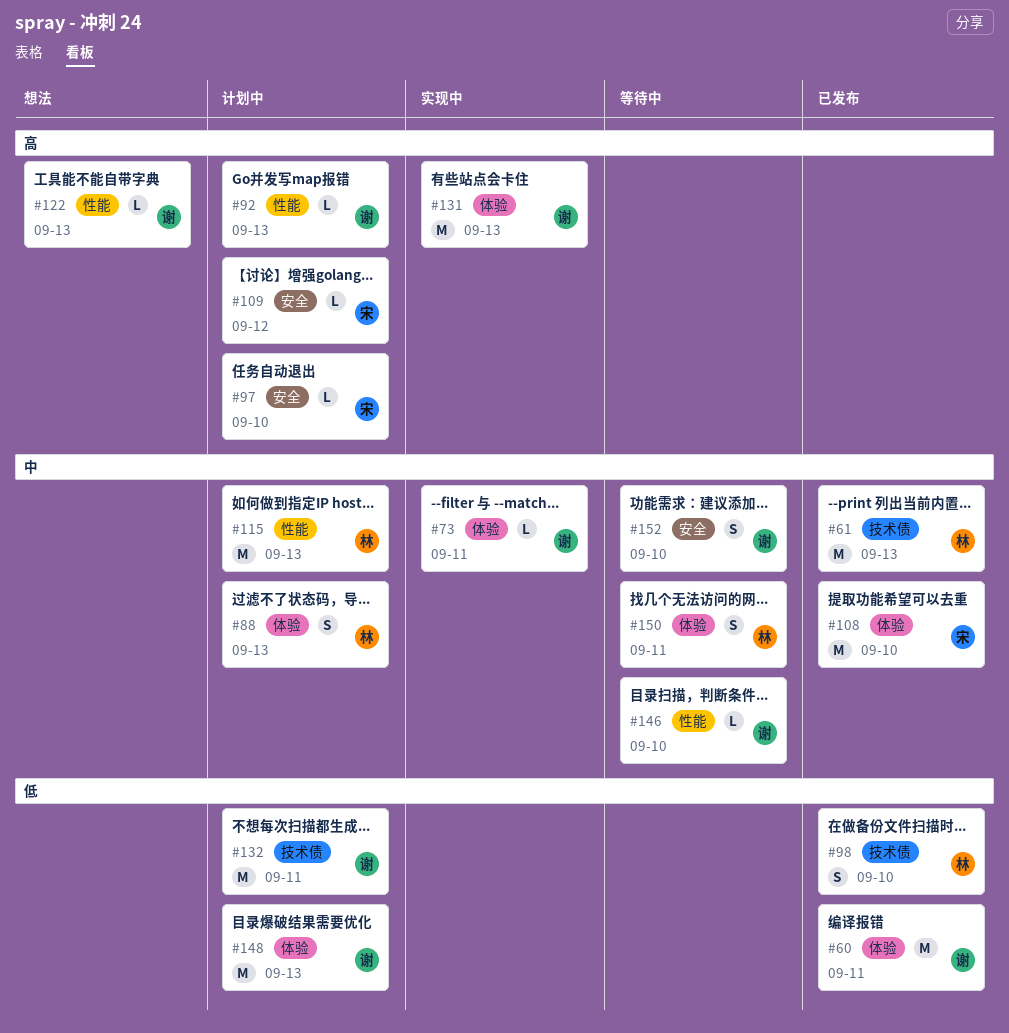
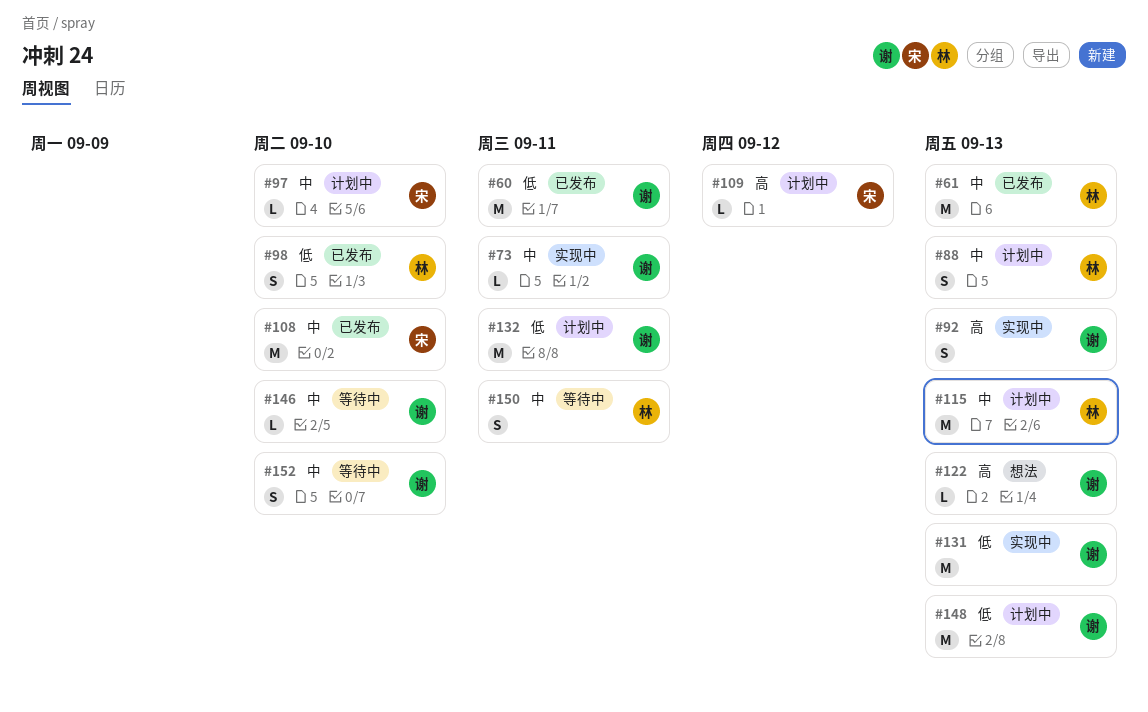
#92, status: 计划中 -> 实现中
#92, estimate: L -> S
#97, priority: 高 -> 中
#131, priority: 高 -> 低

